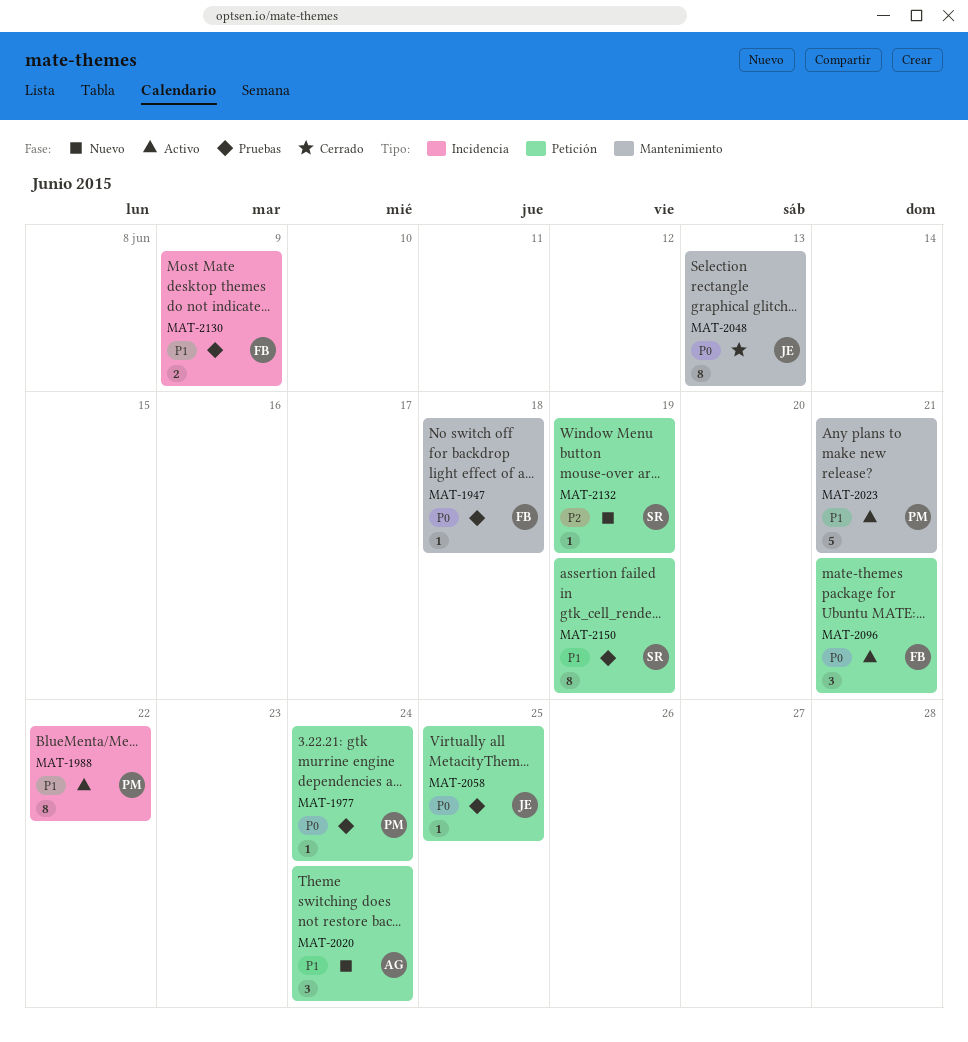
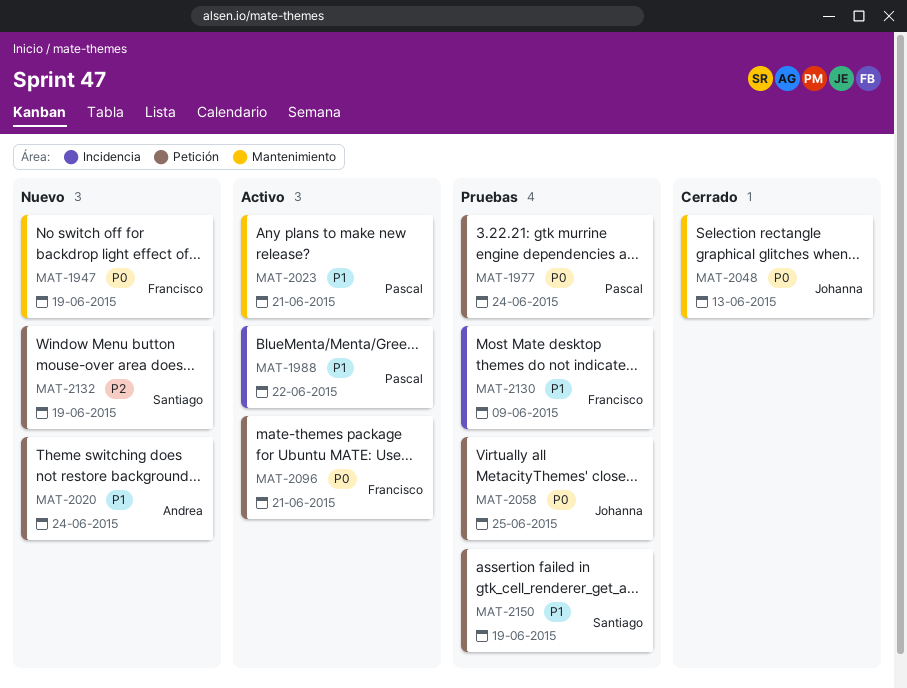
MAT-1947, status: Pruebas -> Nuevo
MAT-1947, due: Jun 18 -> Jun 19

